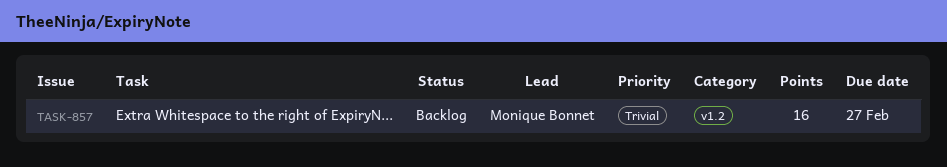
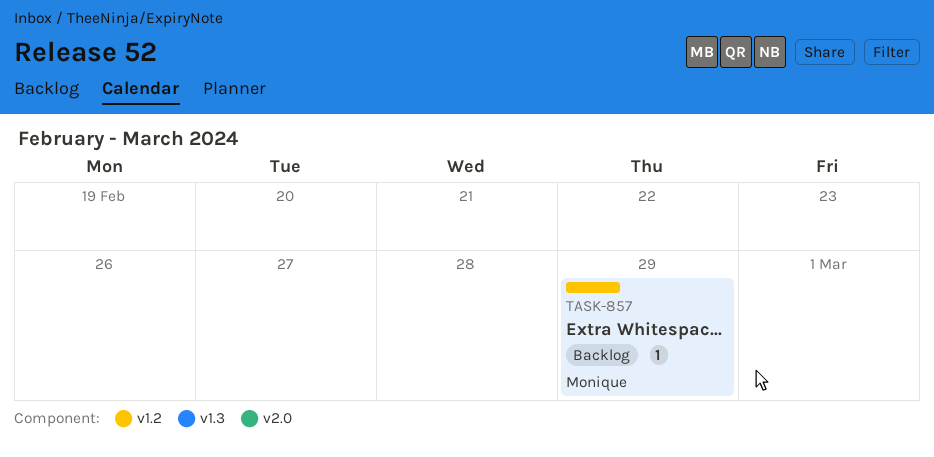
TASK-857, estimate: 16 -> 1
TASK-857, due: Feb 27 -> Feb 29

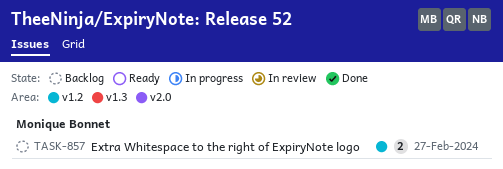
TASK-857, estimate: 1 -> 2
TASK-857, due: Feb 29 -> Feb 27

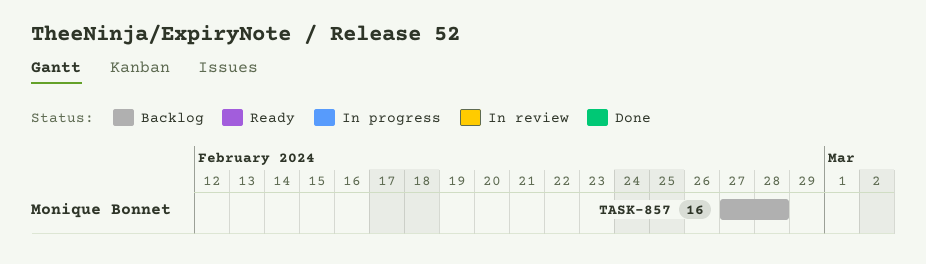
TASK-857, estimate: 2 -> 16
TASK-857, due: Feb 27 -> Feb 28

